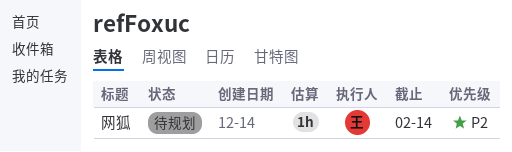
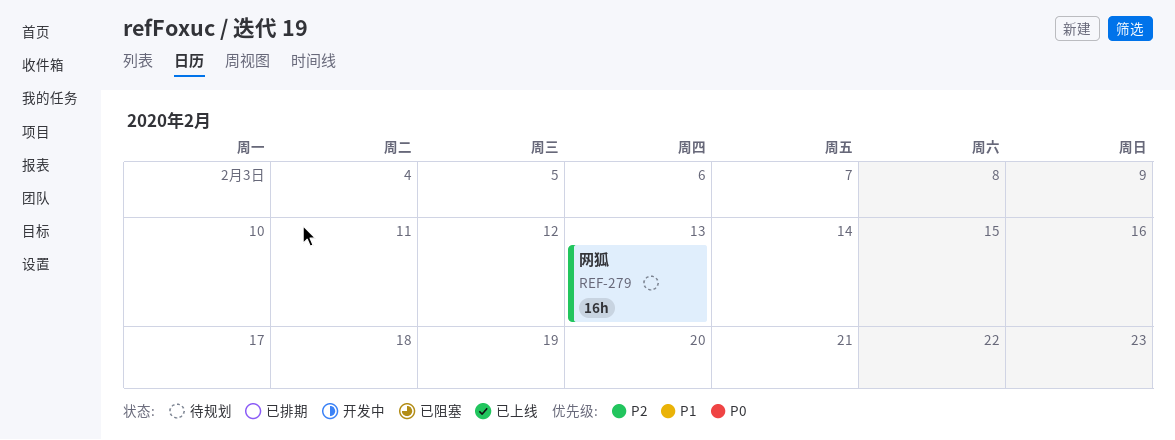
网狐, estimate: 1h -> 16h
网狐, due: Feb 14 -> Feb 13

